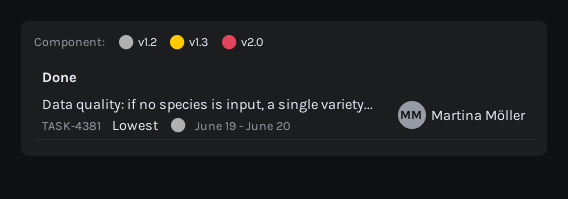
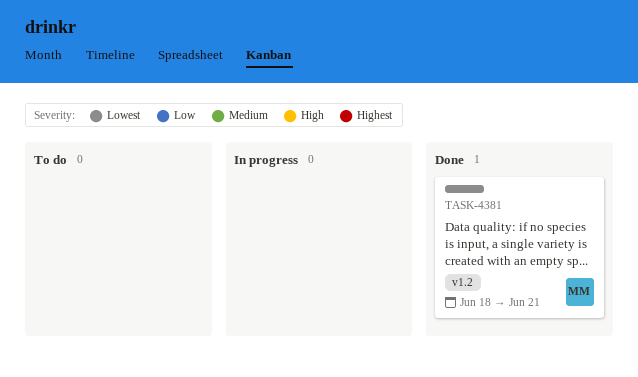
TASK-4381, start: Jun 19 -> Jun 18
TASK-4381, due: Jun 20 -> Jun 21

